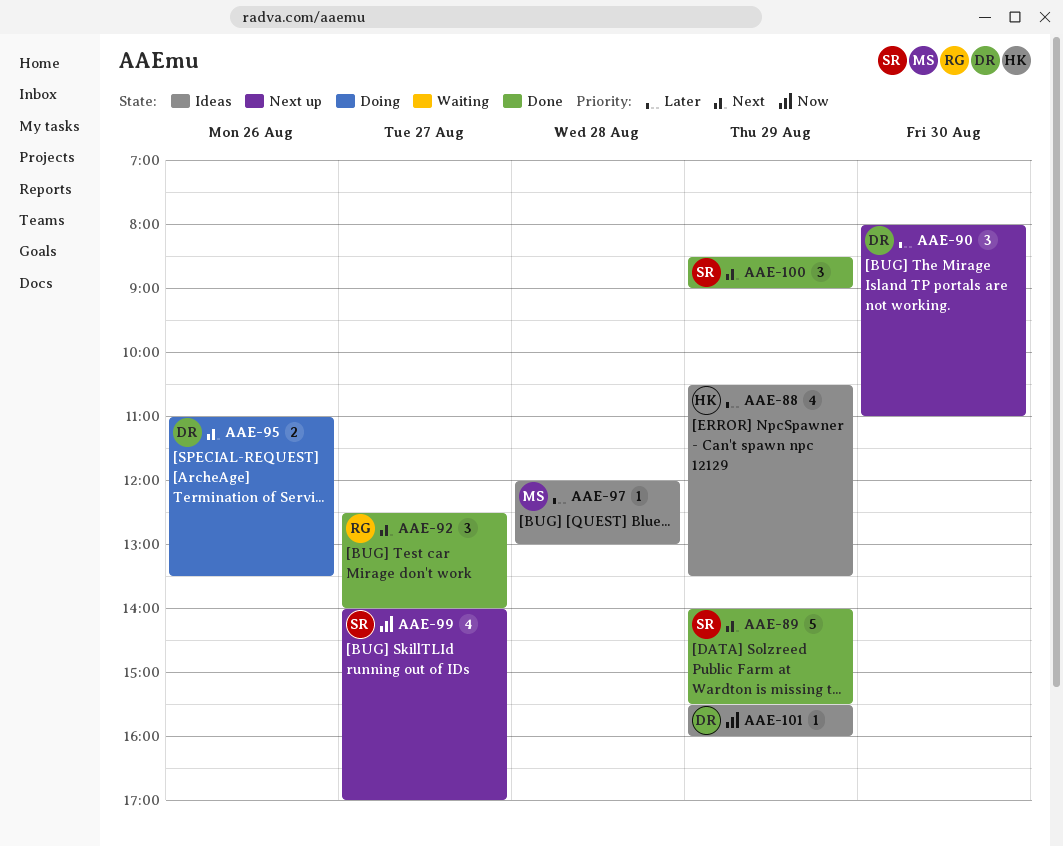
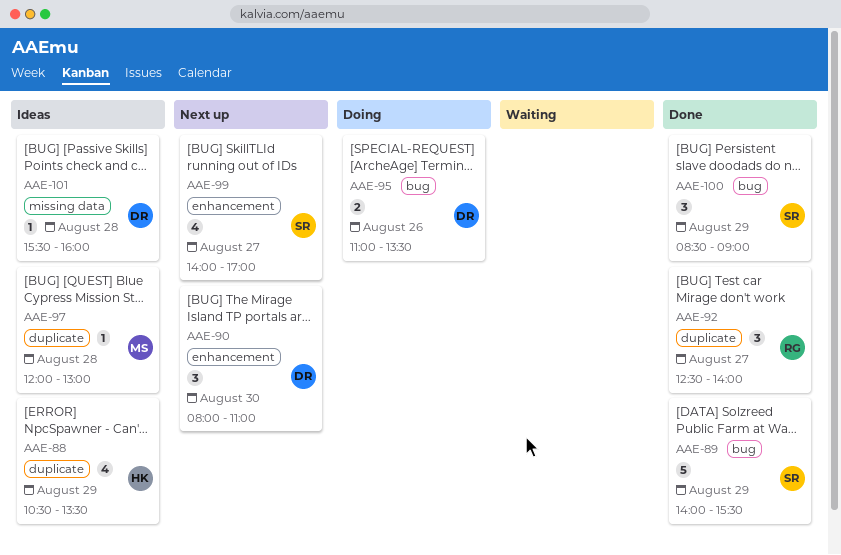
AAE-101, day: Aug 29 -> Aug 28

